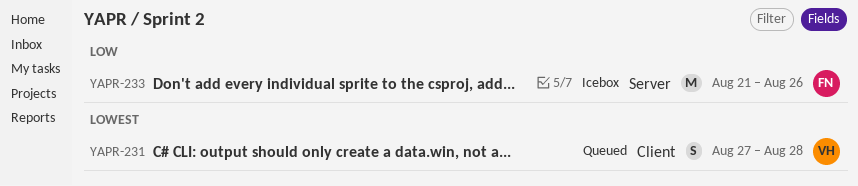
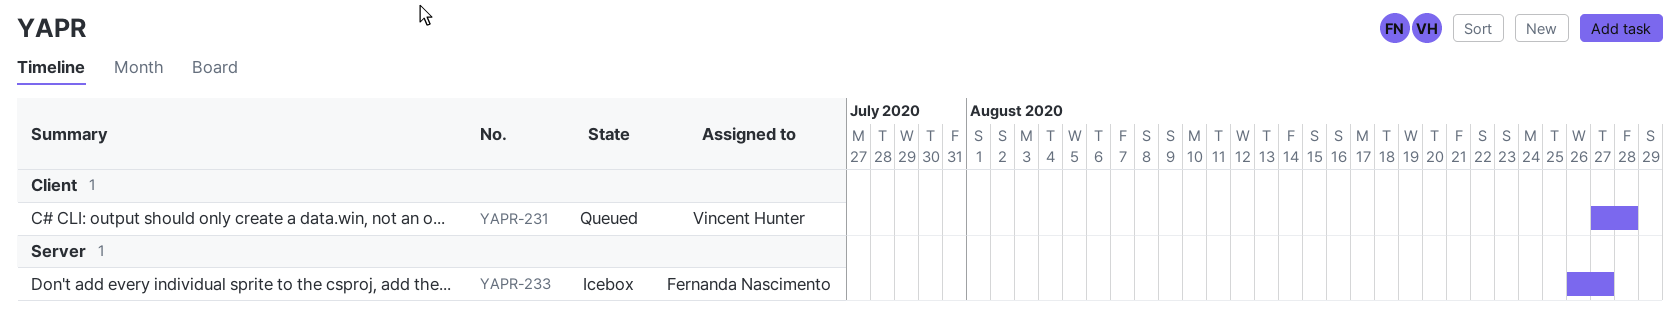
YAPR-233, start: Aug 21 -> Aug 26
YAPR-233, due: Aug 26 -> Aug 27

